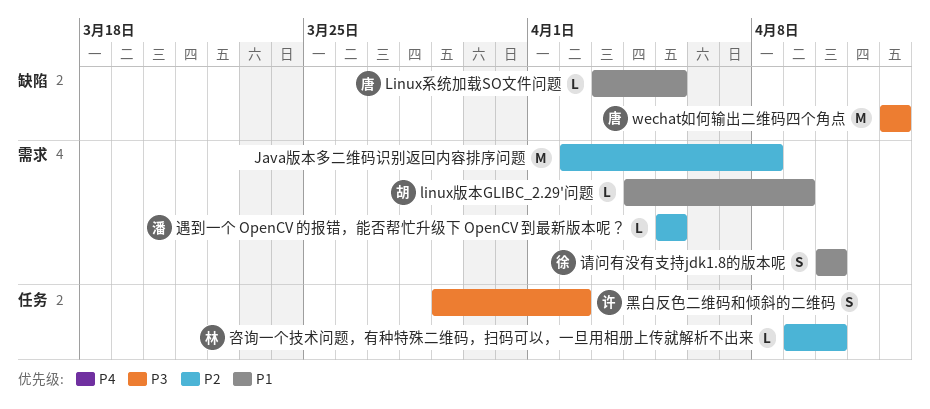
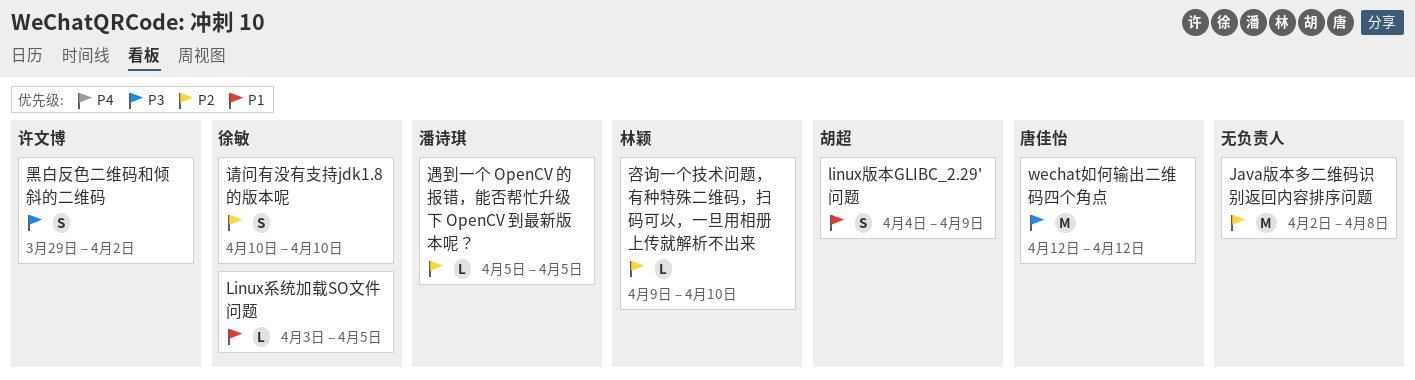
linux版本GLIBC_2.29'问题, estimate: L -> S
Linux系统加载SO文件问题, owner: 唐佳怡 -> 徐敏
请问有没有支持jdk1.8的版本呢, priority: P1 -> P2

